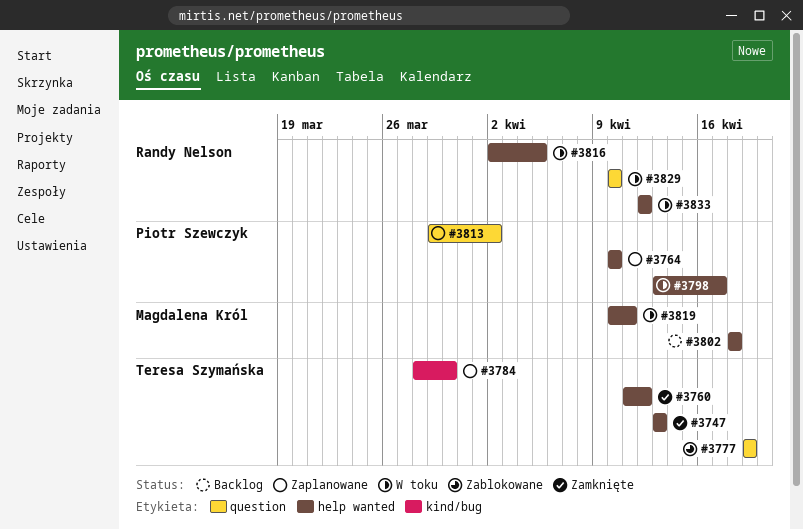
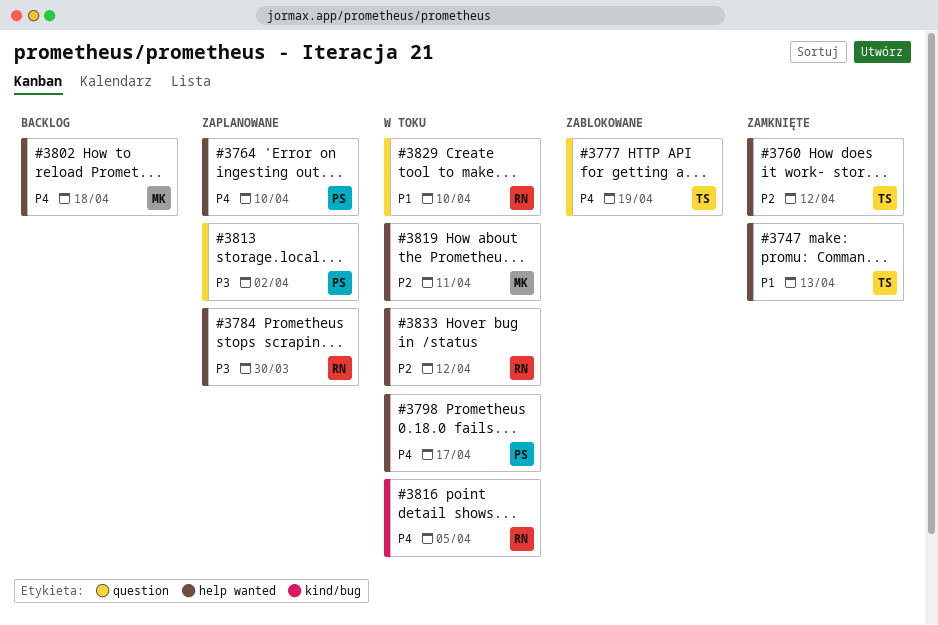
#3784, owner: Teresa Szymańska -> Randy Nelson
#3784, label: kind/bug -> help wanted
#3816, label: help wanted -> kind/bug

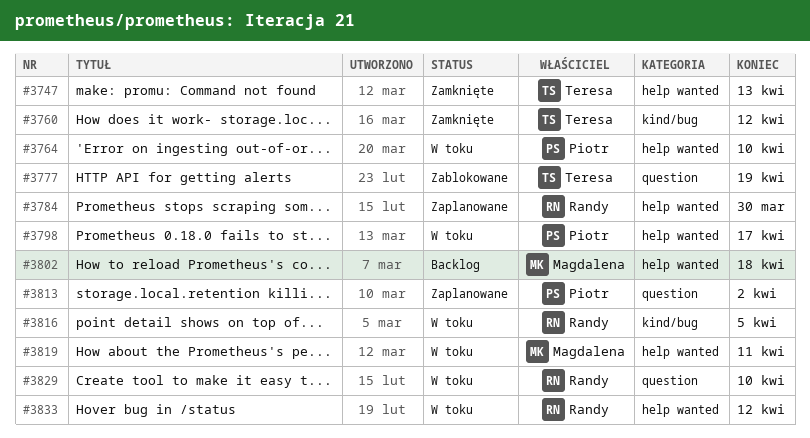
#3760, label: help wanted -> kind/bug
#3764, status: Zaplanowane -> W toku

